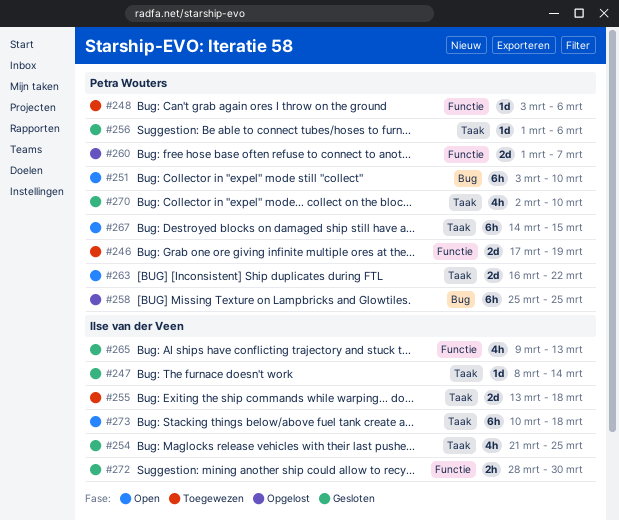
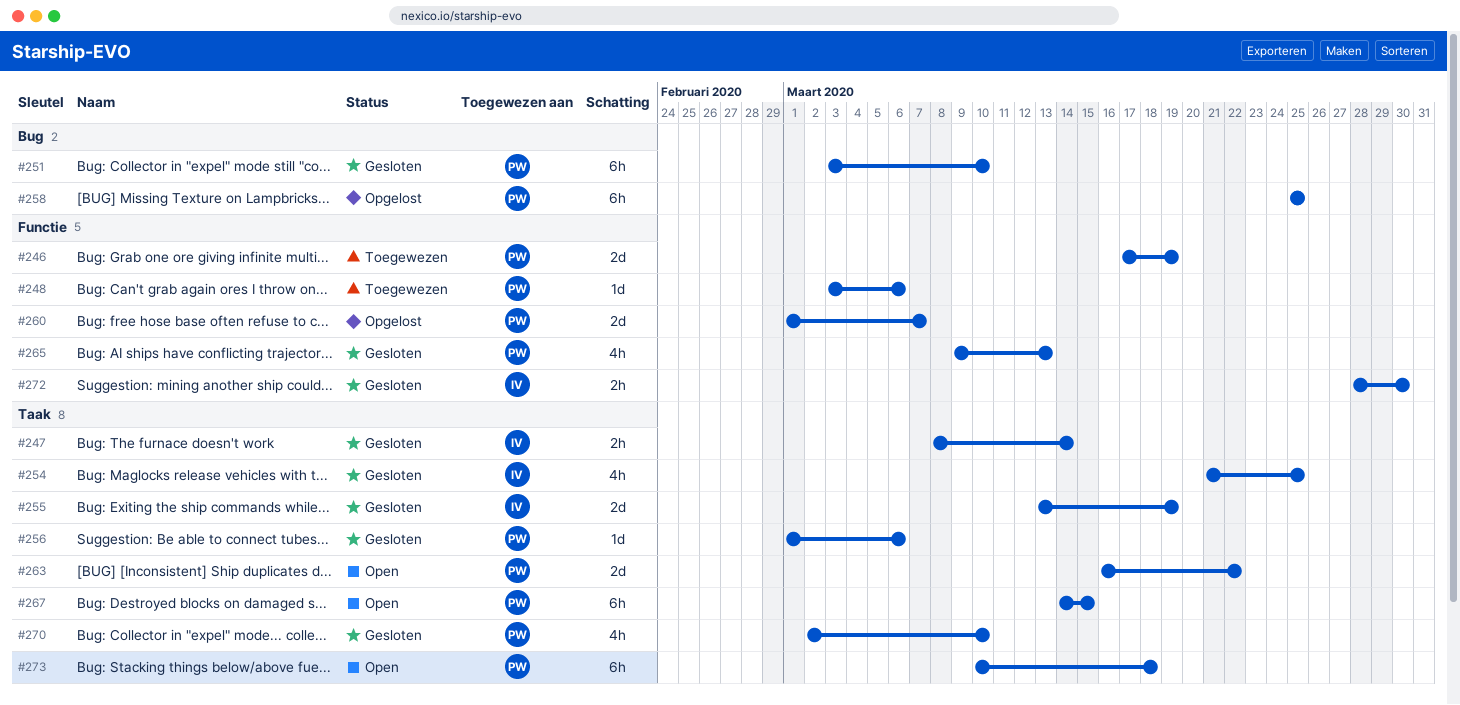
#247, estimate: 1d -> 2h
#251, status: Open -> Gesloten
#255, status: Toegewezen -> Gesloten
#255, due: Mar 18 -> Mar 19
#265, owner: Ilse van der Veen -> Petra Wouters
#273, owner: Ilse van der Veen -> Petra Wouters

